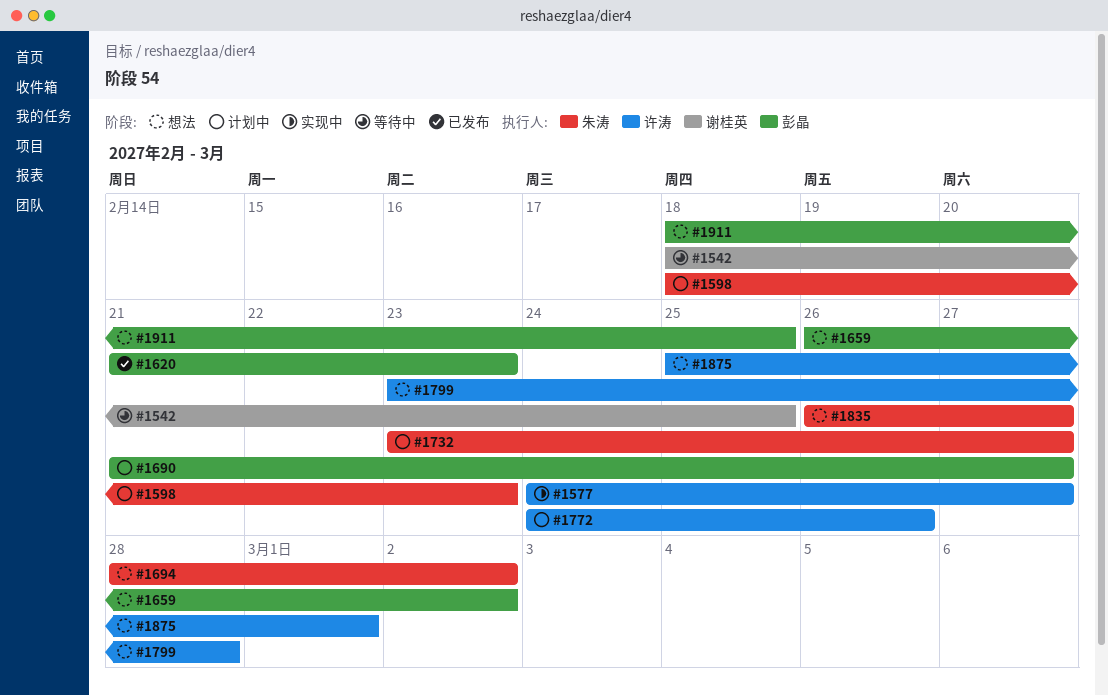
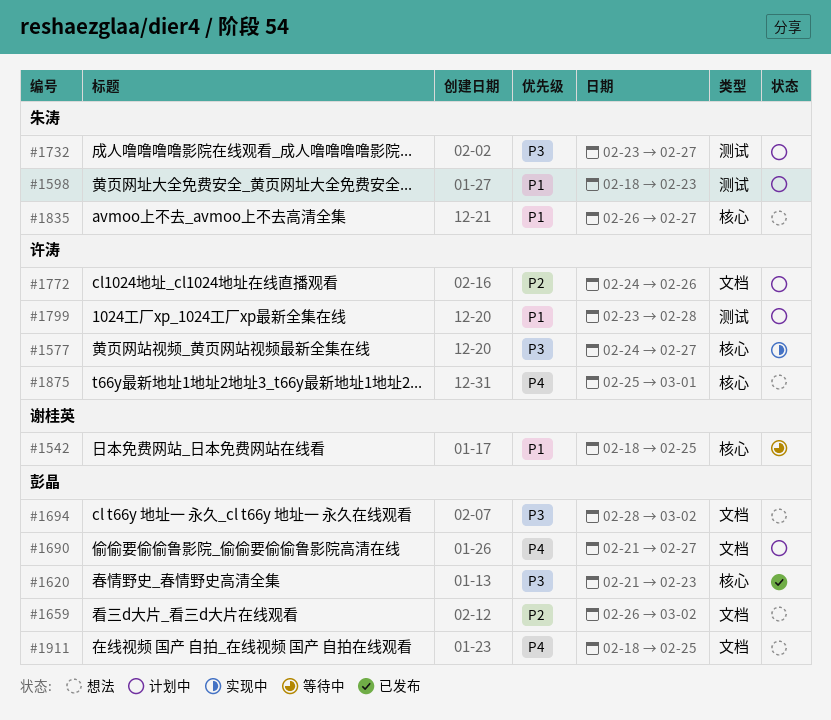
#1694, owner: 朱涛 -> 彭晶
#1799, status: 想法 -> 计划中

